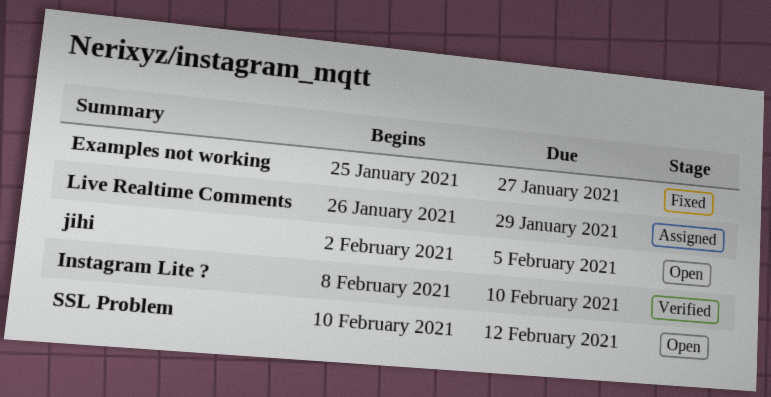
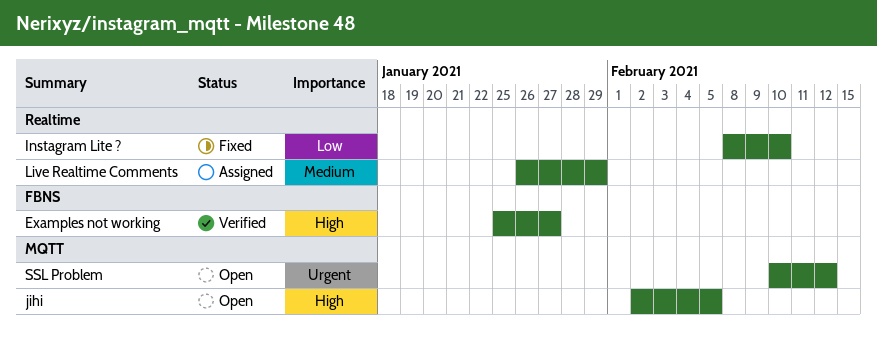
Examples not working, status: Fixed -> Verified
Instagram Lite ?, status: Verified -> Fixed

